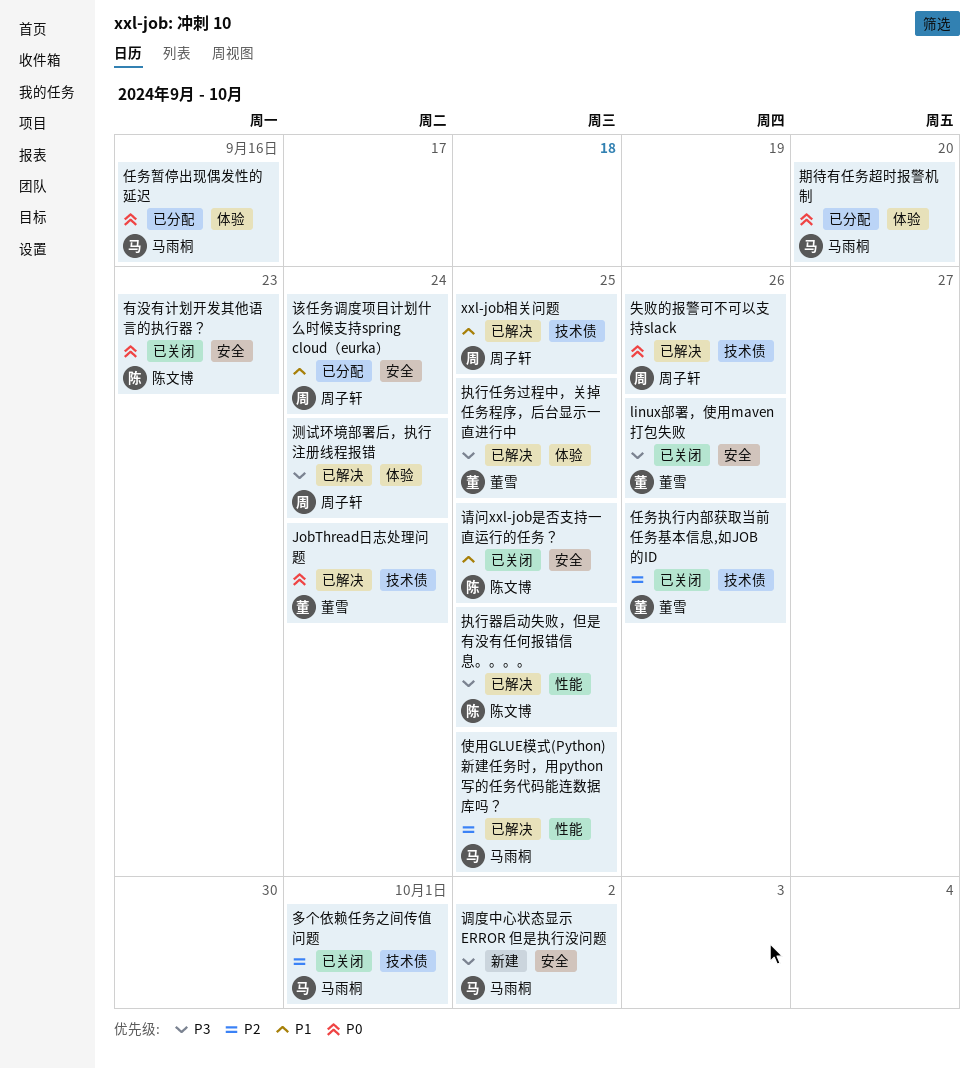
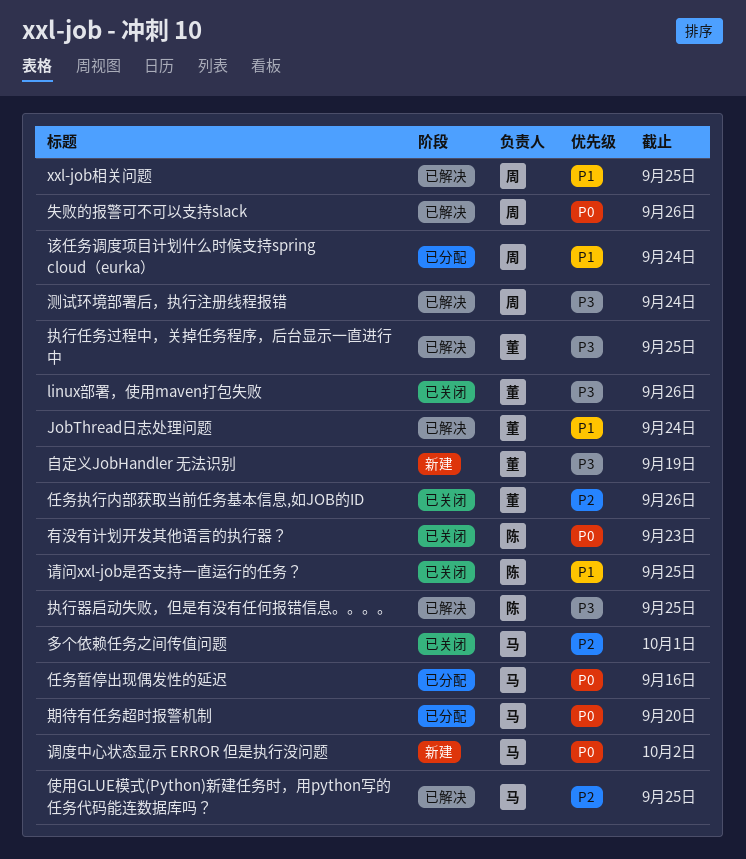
JobThread日志处理问题, priority: P0 -> P1
自定义JobHandler 无法识别: none -> present
调度中心状态显示 ERROR 但是执行没问题, priority: P3 -> P0

